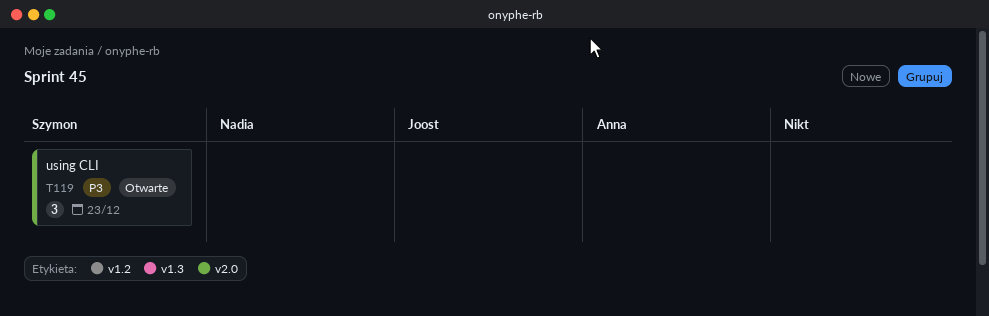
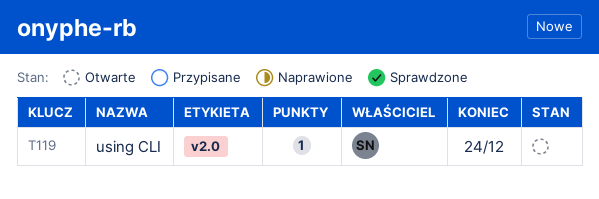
T119, estimate: 3 -> 1
T119, due: Dec 23 -> Dec 24

